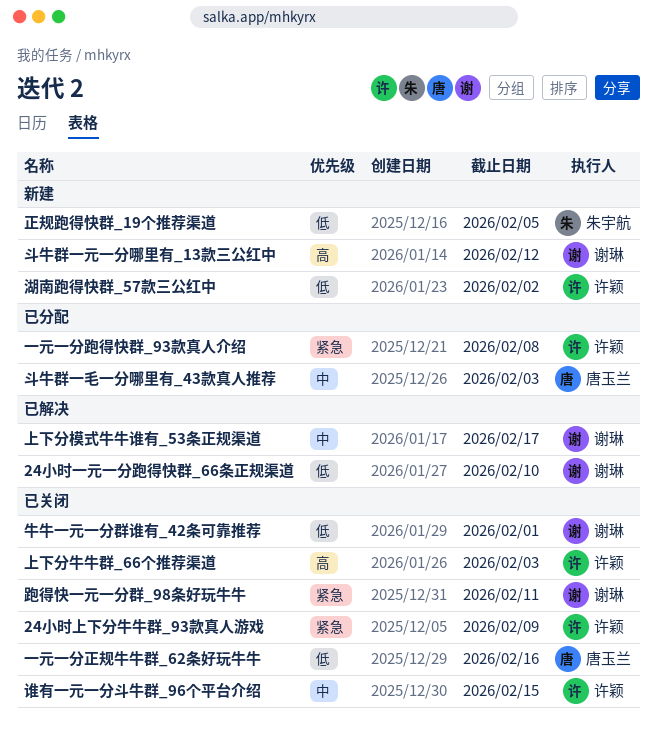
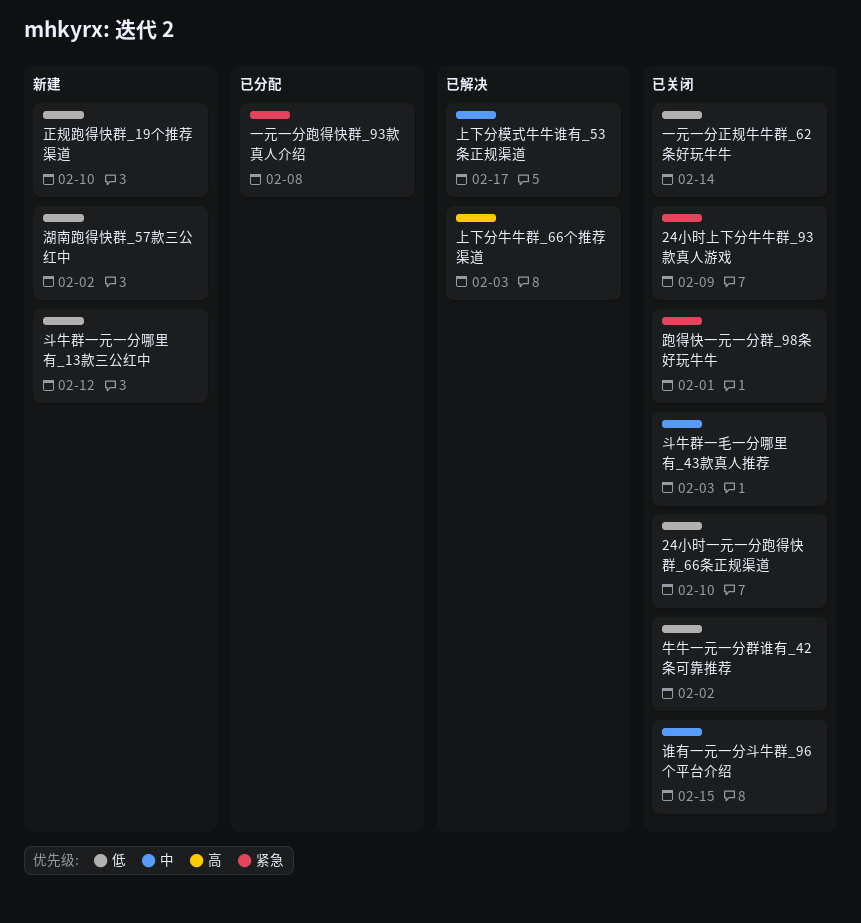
24小时一元一分跑得快群_66条正规渠道, status: 已解决 -> 已关闭
一元一分正规牛牛群_62条好玩牛牛, due: Feb 16 -> Feb 14
上下分牛牛群_66个推荐渠道, status: 已关闭 -> 已解决
斗牛群一元一分哪里有_13款三公红中, priority: 高 -> 低
斗牛群一毛一分哪里有_43款真人推荐, status: 已分配 -> 已关闭
正规跑得快群_19个推荐渠道, due: Feb 5 -> Feb 10
牛牛一元一分群谁有_42条可靠推荐, due: Feb 1 -> Feb 2
跑得快一元一分群_98条好玩牛牛, due: Feb 11 -> Feb 1

